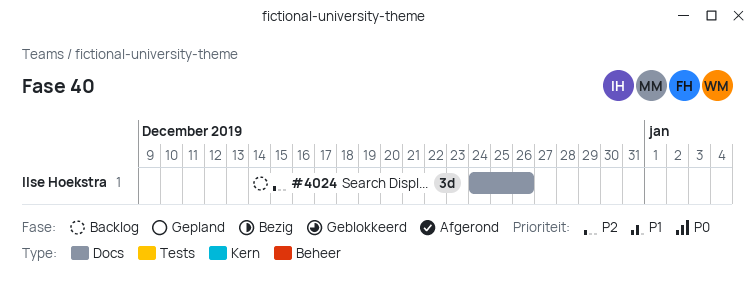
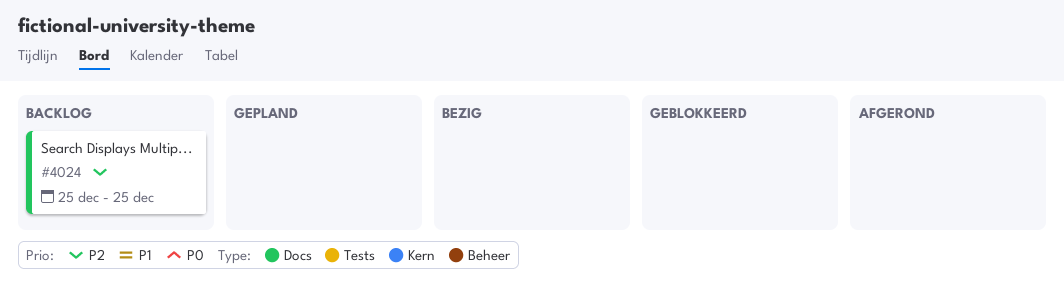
#4024, start: Dec 24 -> Dec 25
#4024, due: Dec 26 -> Dec 25

